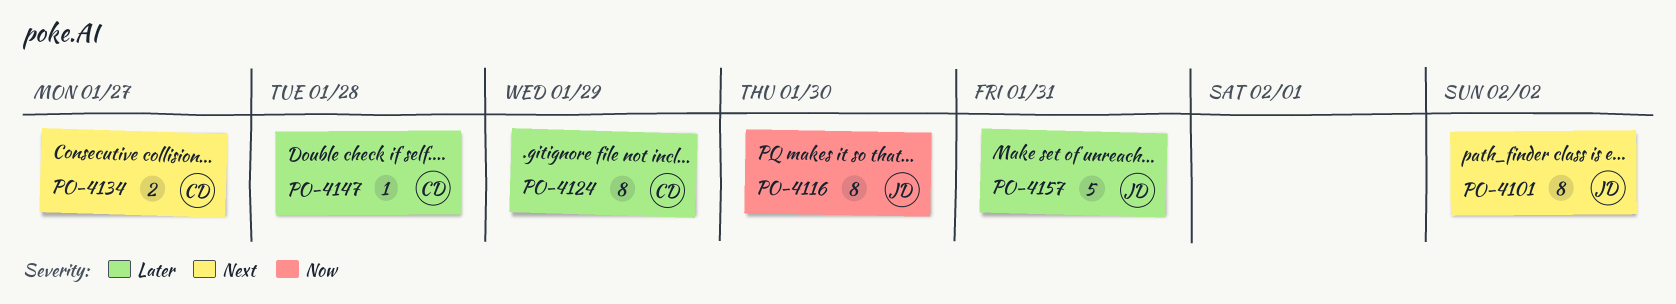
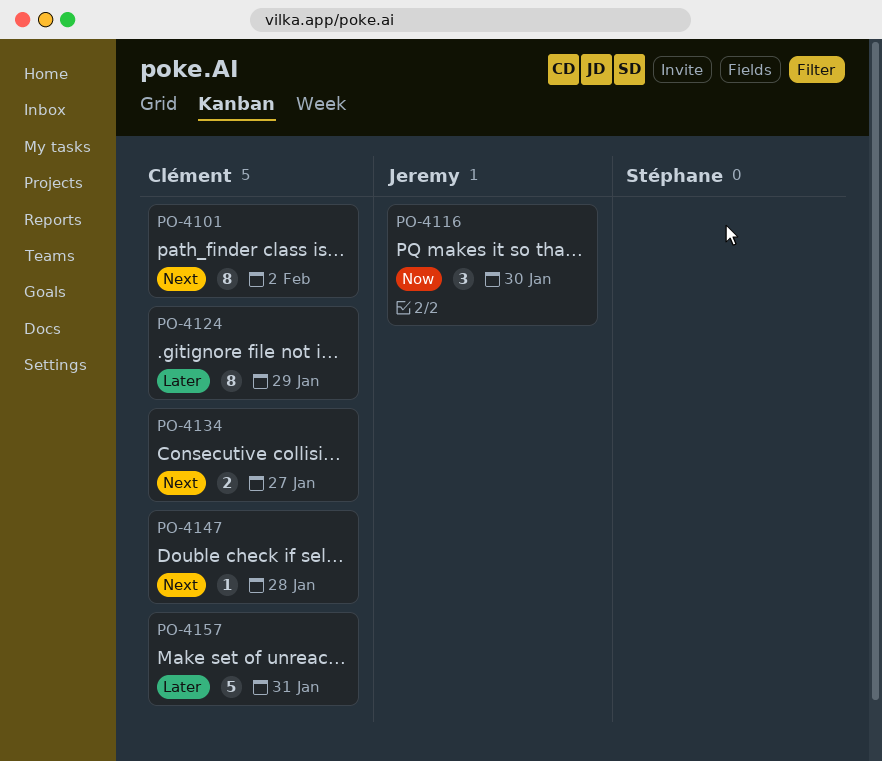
PO-4101, owner: Jeremy -> Clément
PO-4116, estimate: 8 -> 3
PO-4147, priority: Later -> Next
PO-4157, owner: Jeremy -> Clément

